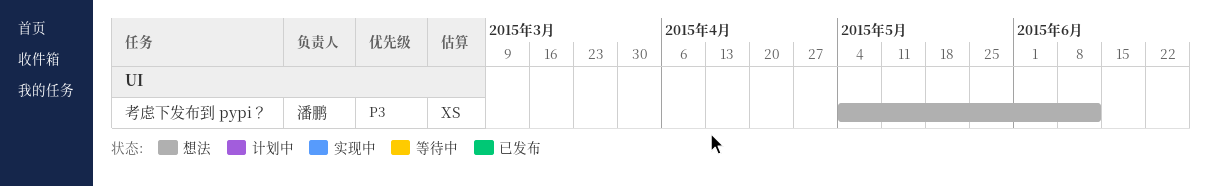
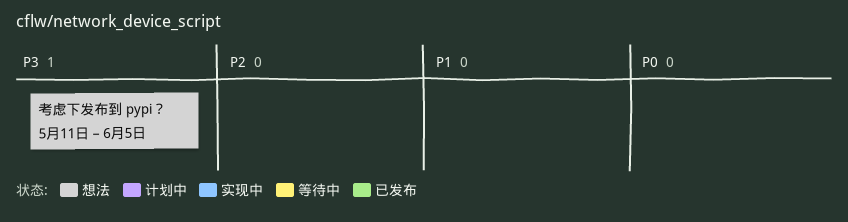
考虑下发布到 pypi？, start: May 4 -> May 11
考虑下发布到 pypi？, due: Jun 12 -> Jun 5

